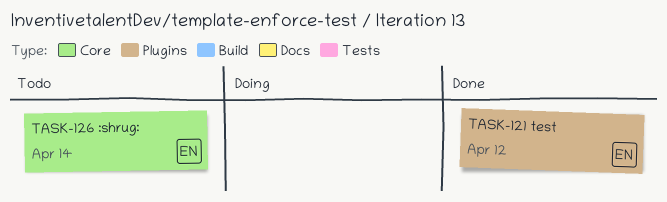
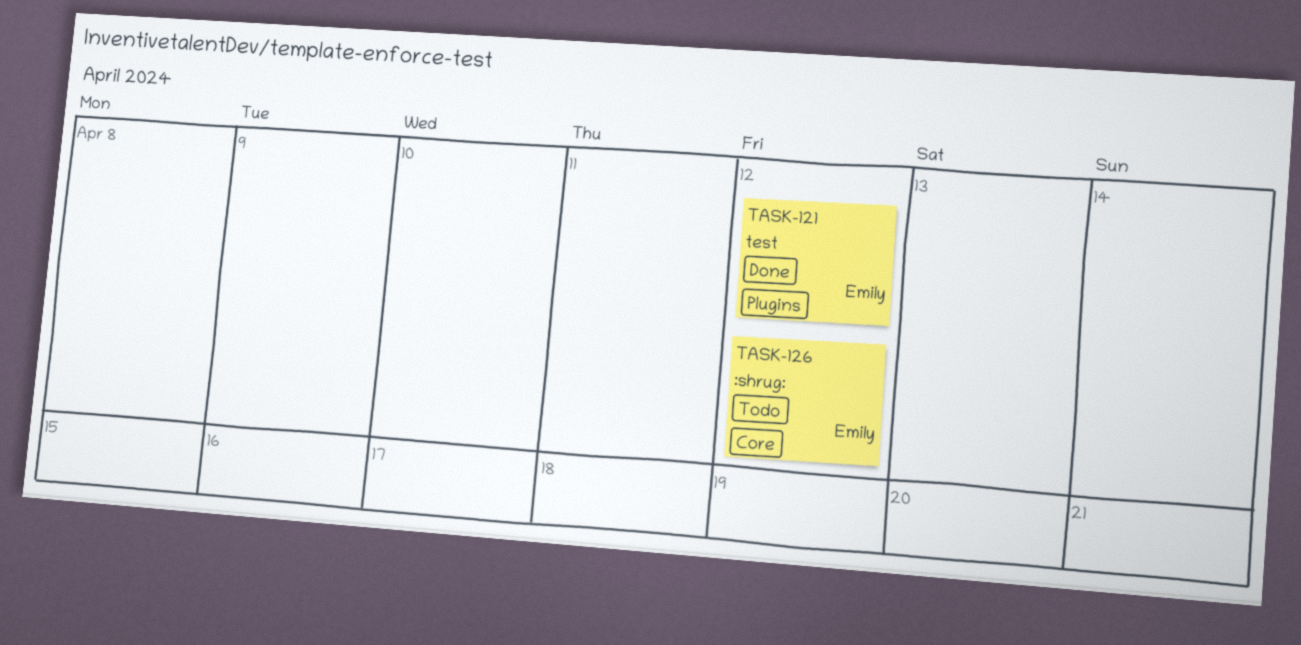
TASK-126, due: Apr 14 -> Apr 12

